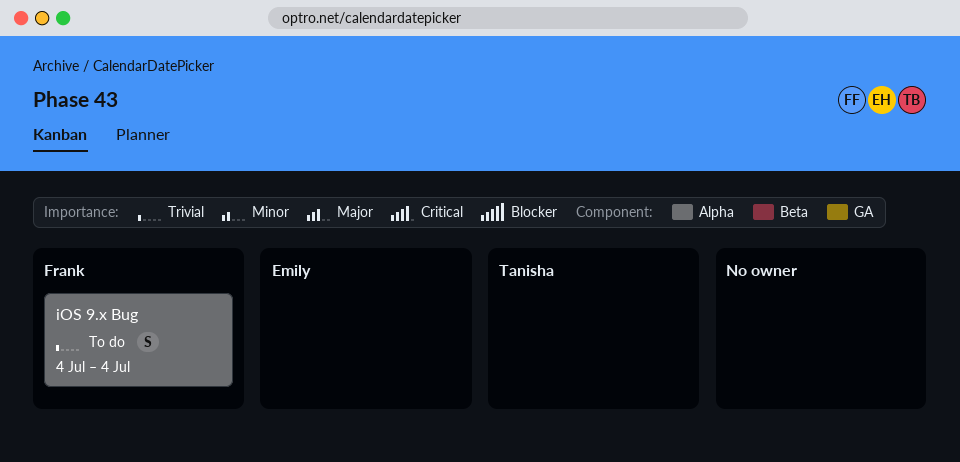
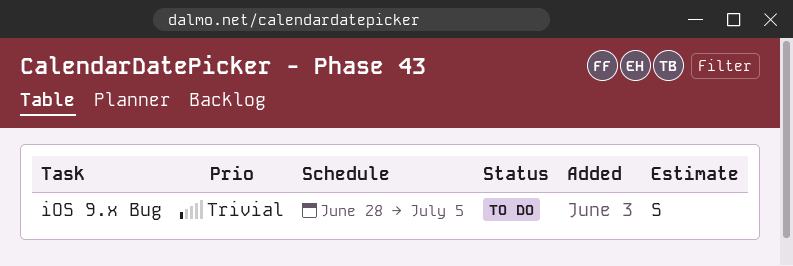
iOS 9.x Bug, start: Jul 4 -> Jun 28
iOS 9.x Bug, due: Jul 4 -> Jul 5

